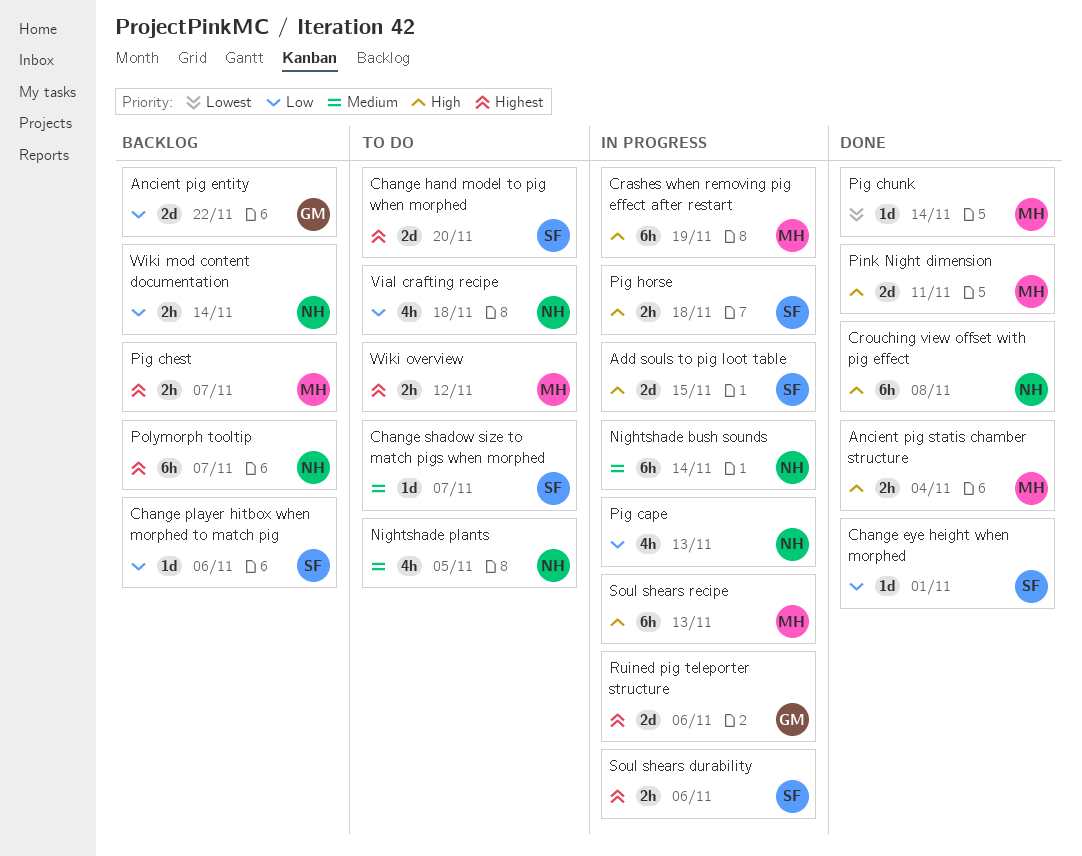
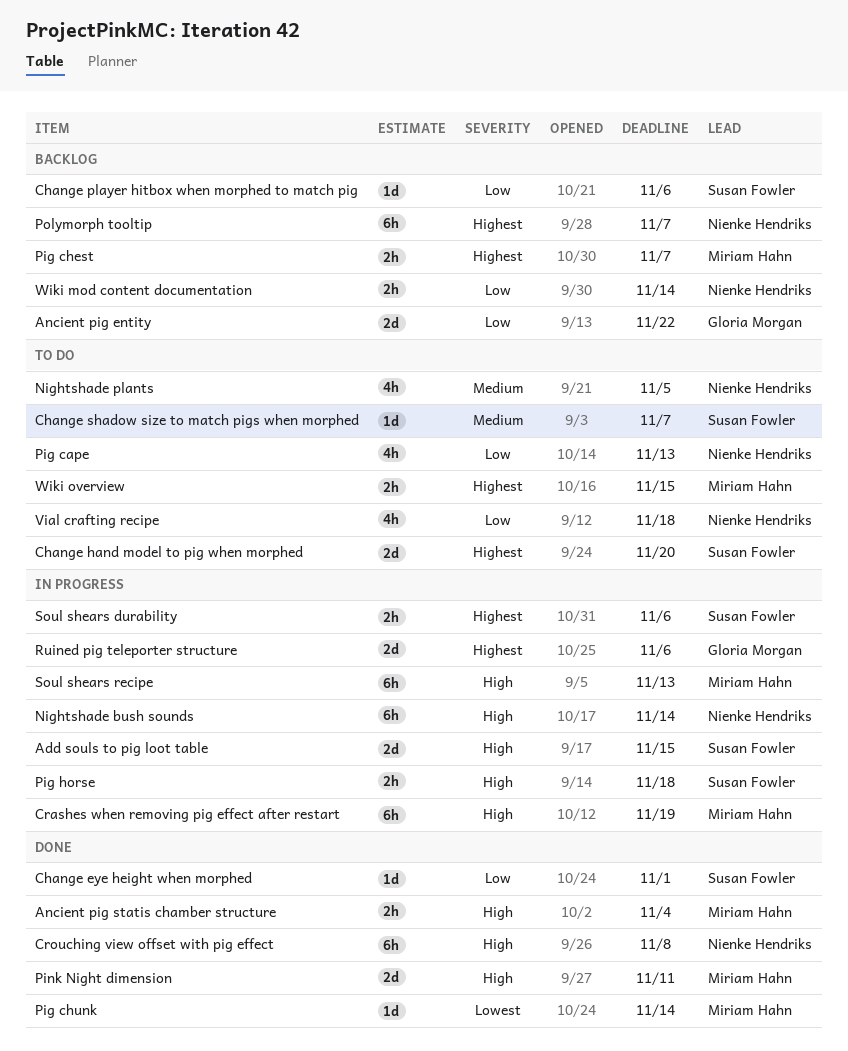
Nightshade bush sounds, priority: Medium -> High
Pig cape, status: In progress -> To do
Wiki overview, due: Nov 12 -> Nov 15

